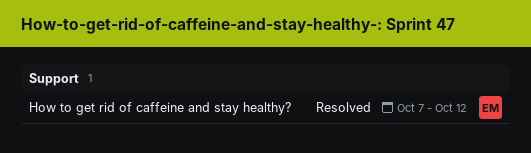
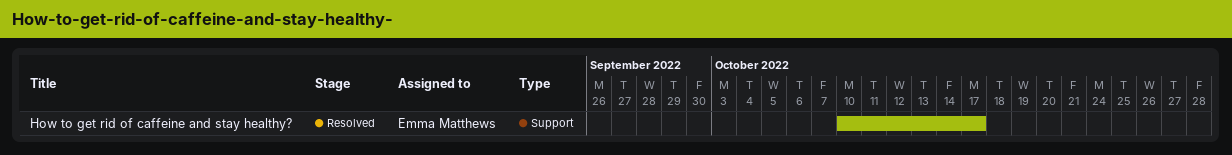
How to get rid of caffeine and stay healthy?, start: Oct 7 -> Oct 10
How to get rid of caffeine and stay healthy?, due: Oct 12 -> Oct 17

